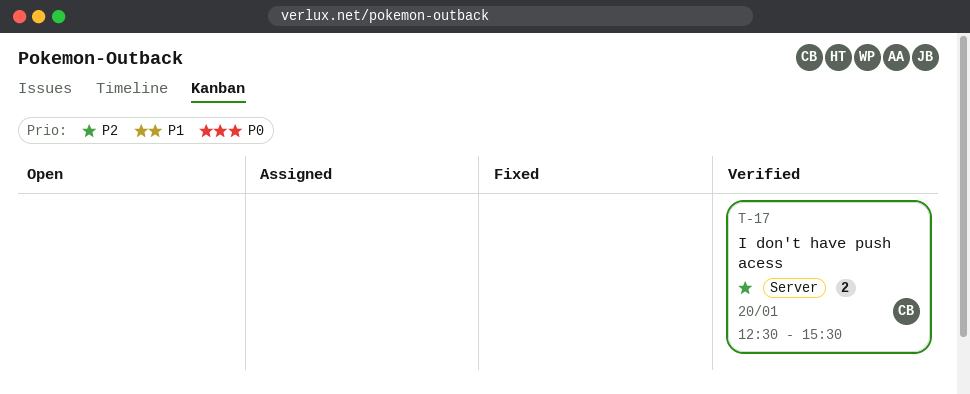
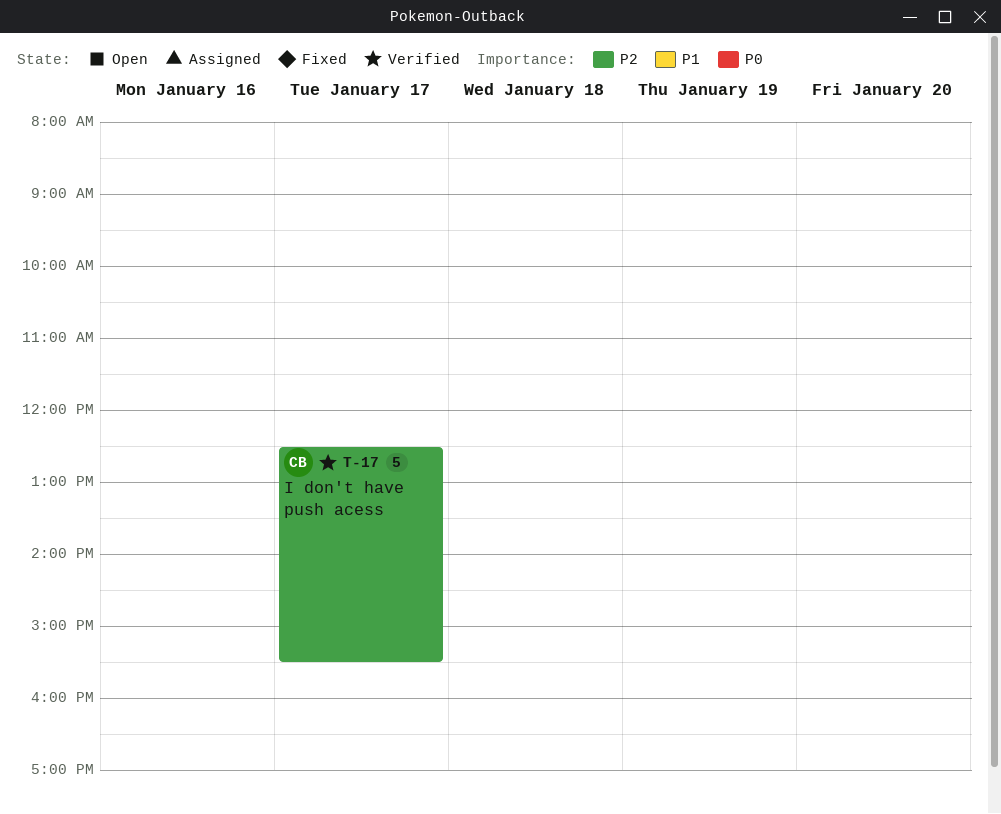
T-17, estimate: 2 -> 5
T-17, day: Jan 20 -> Jan 17

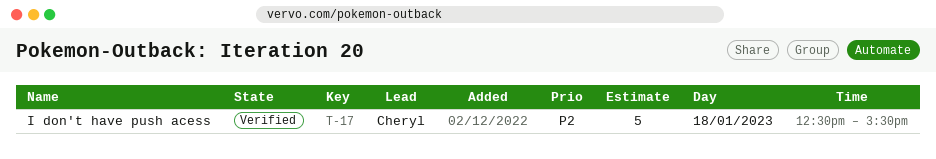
T-17, day: Jan 17 -> Jan 18

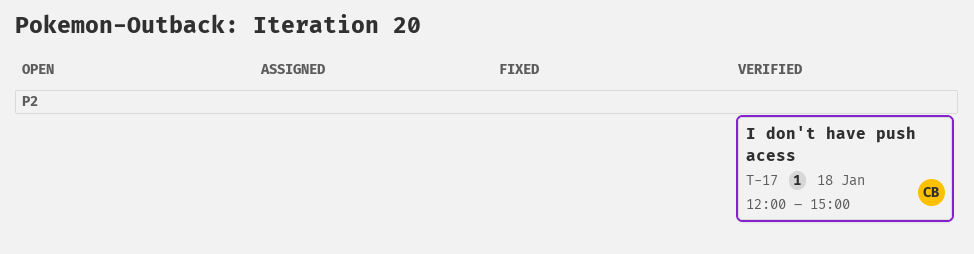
T-17, estimate: 5 -> 1
T-17, begins: 12:30 -> 12:00
T-17, ends: 15:30 -> 15:00

